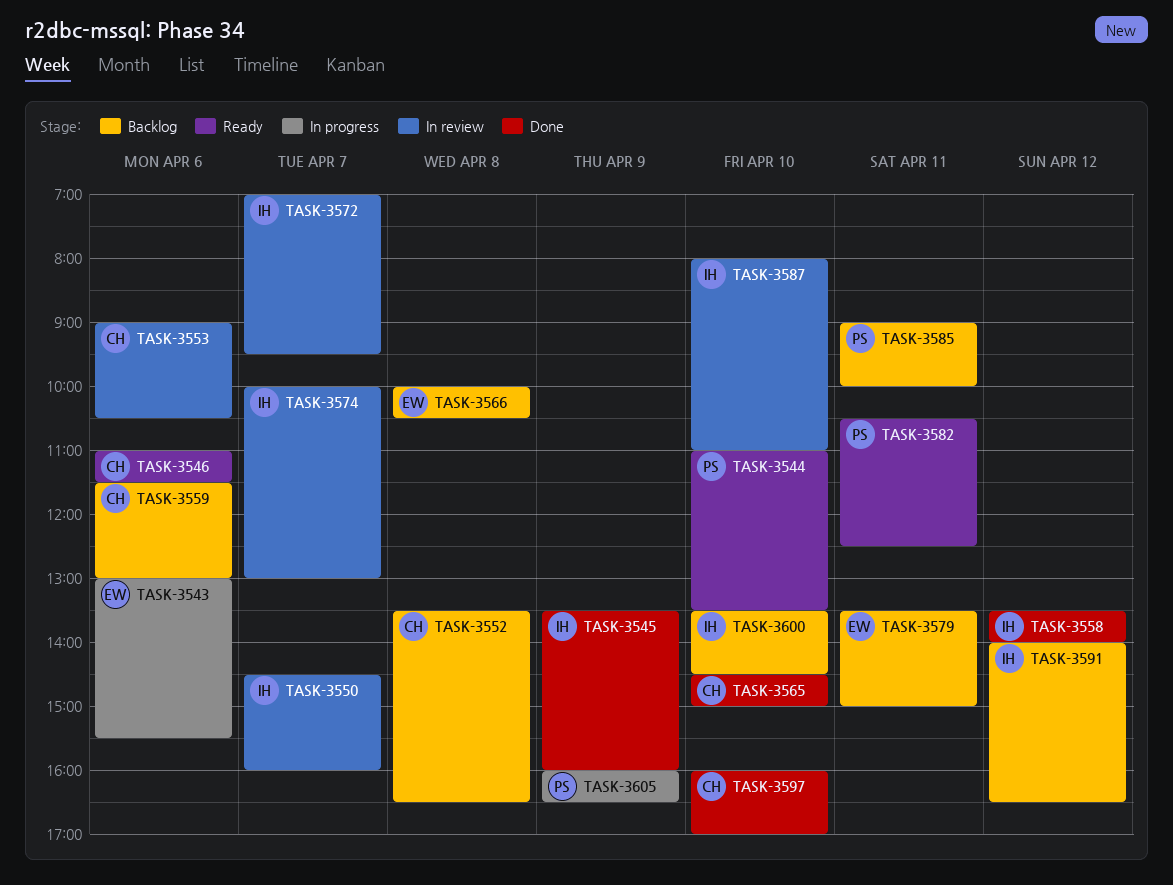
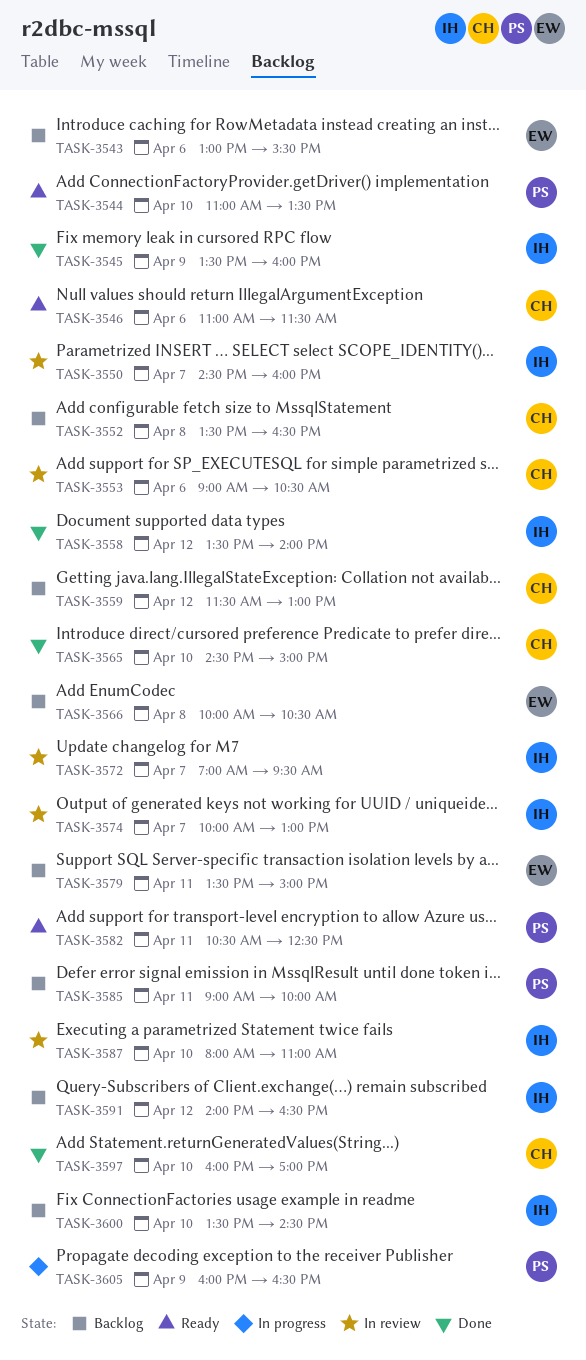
TASK-3543, status: In progress -> Backlog
TASK-3559, day: Apr 6 -> Apr 12

